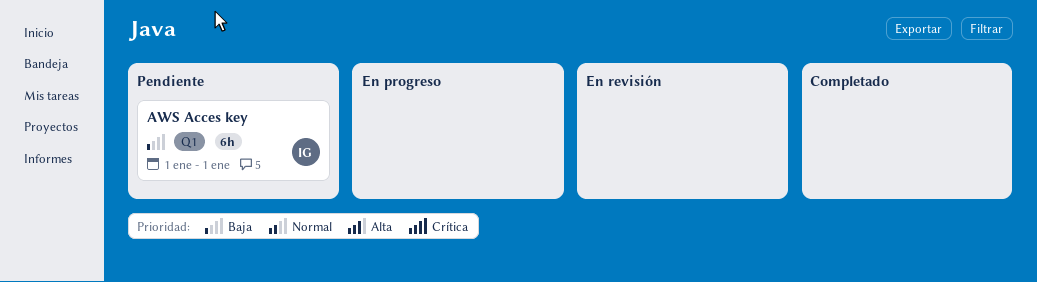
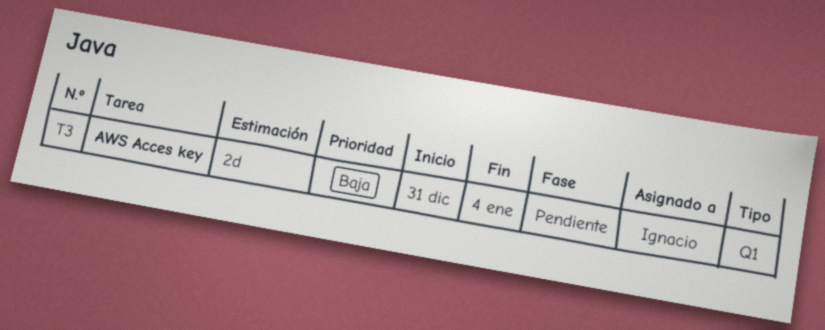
AWS Acces key, estimate: 6h -> 2d
AWS Acces key, start: Jan 1 -> Dec 31
AWS Acces key, due: Jan 1 -> Jan 4

